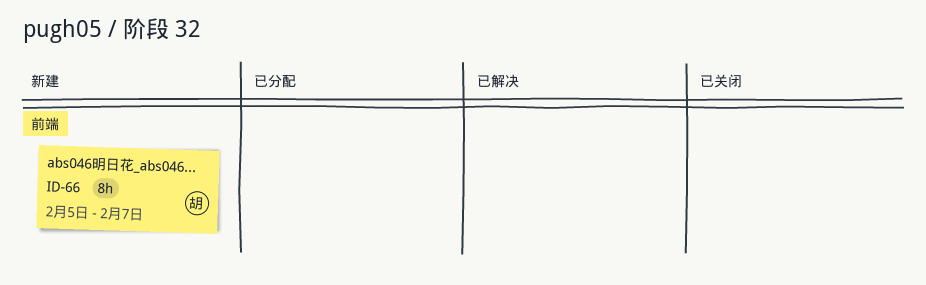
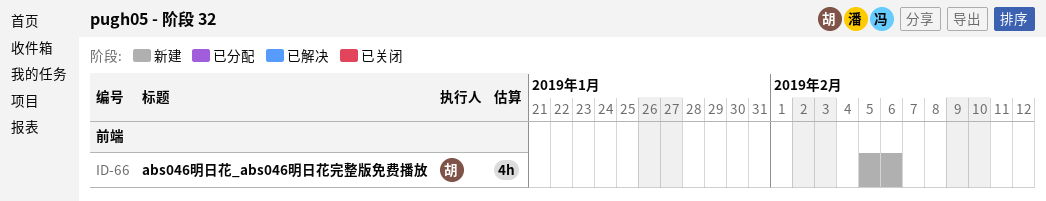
ID-66, estimate: 8h -> 4h
ID-66, due: Feb 7 -> Feb 6

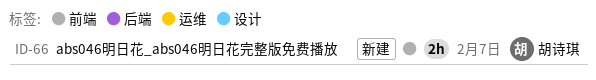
ID-66, estimate: 4h -> 2h
ID-66, due: Feb 6 -> Feb 7

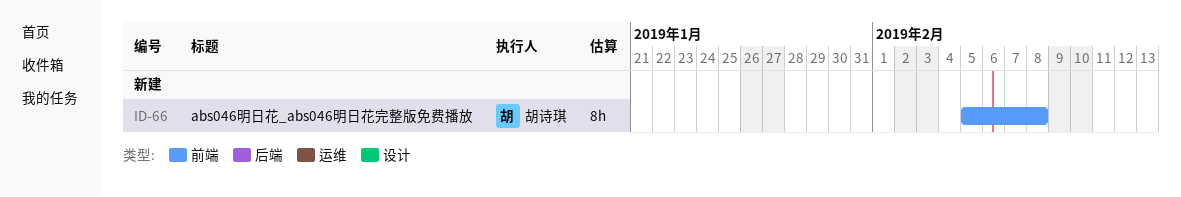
ID-66, estimate: 2h -> 8h
ID-66, due: Feb 7 -> Feb 8

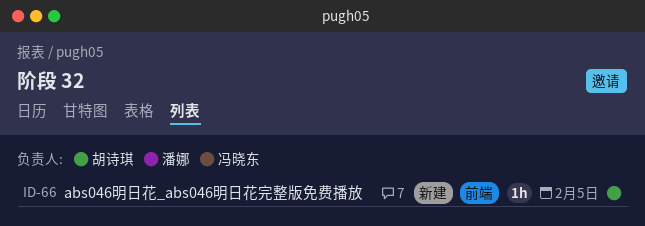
ID-66, estimate: 8h -> 1h
ID-66, due: Feb 8 -> Feb 5

